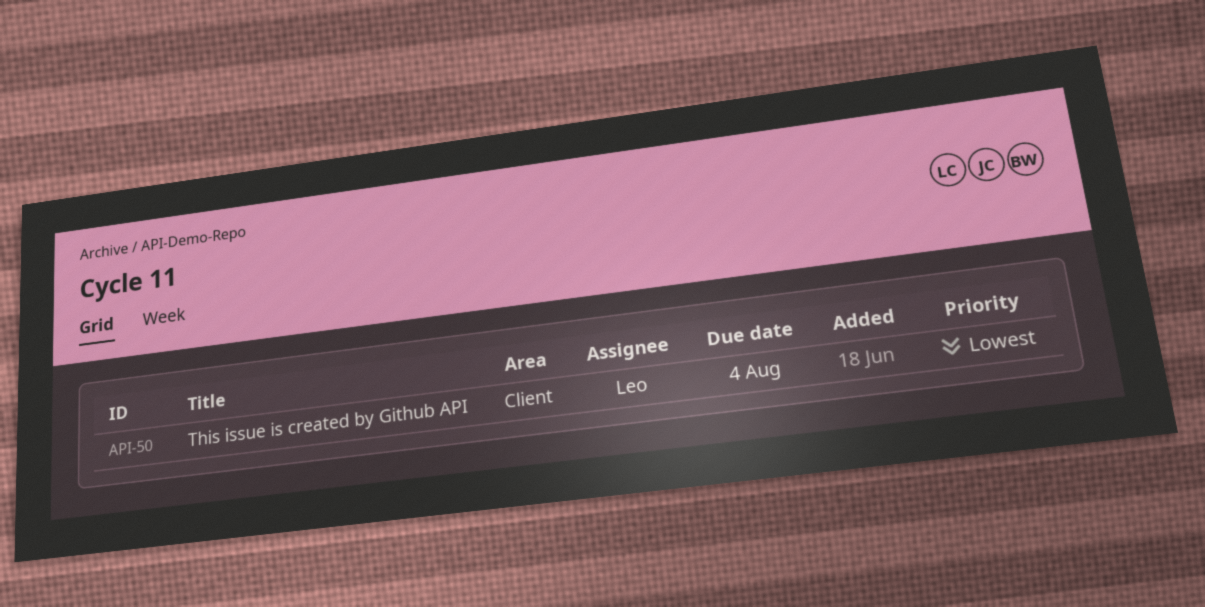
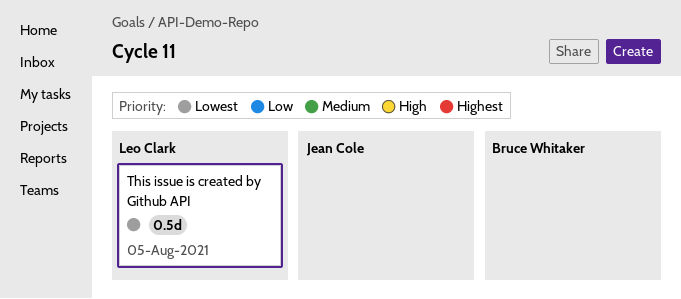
This issue is created by Github API, due: Aug 4 -> Aug 5

